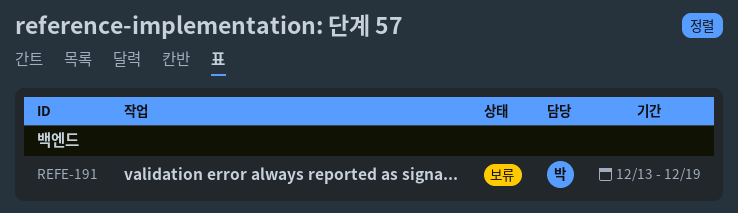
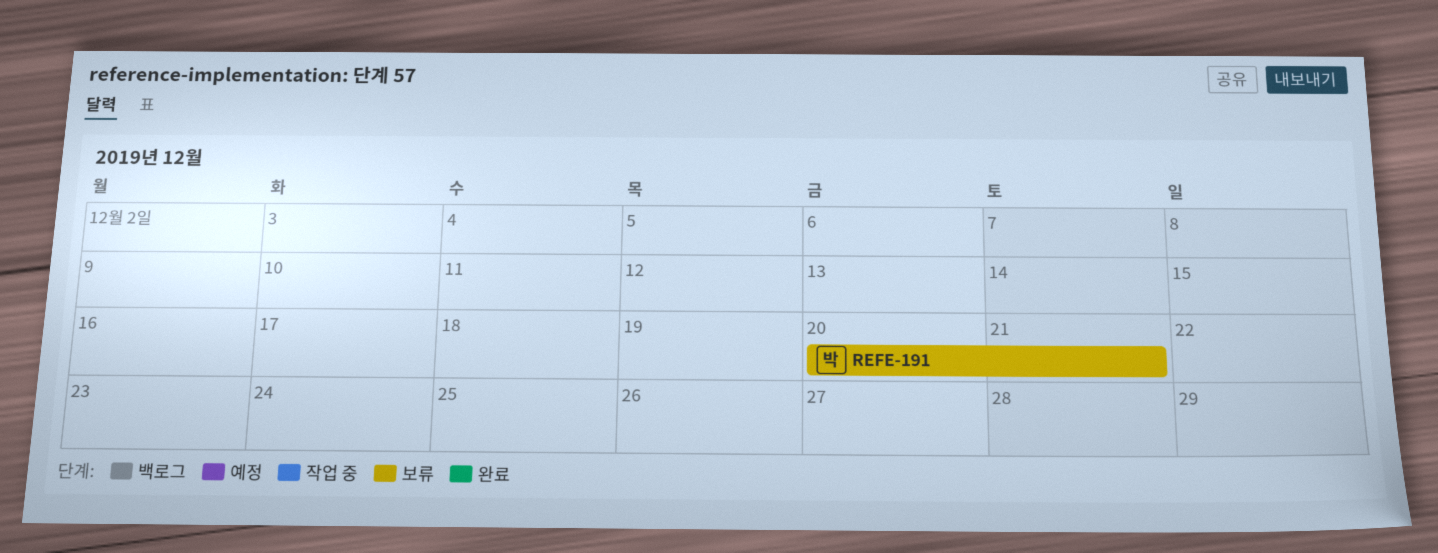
REFE-191, start: Dec 13 -> Dec 20
REFE-191, due: Dec 19 -> Dec 21

